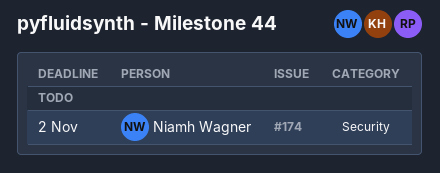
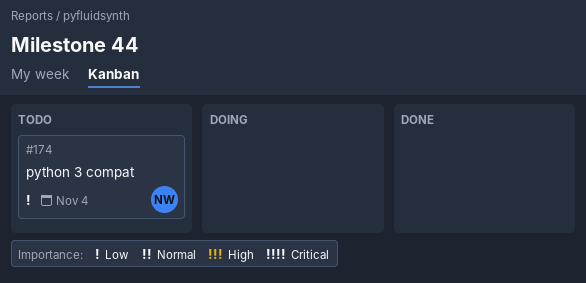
#174, due: Nov 2 -> Nov 4

